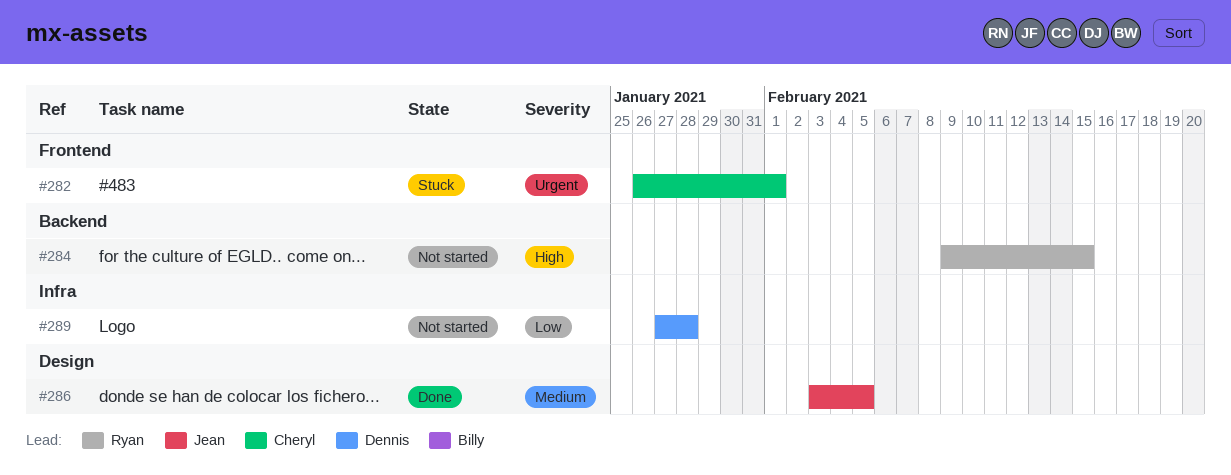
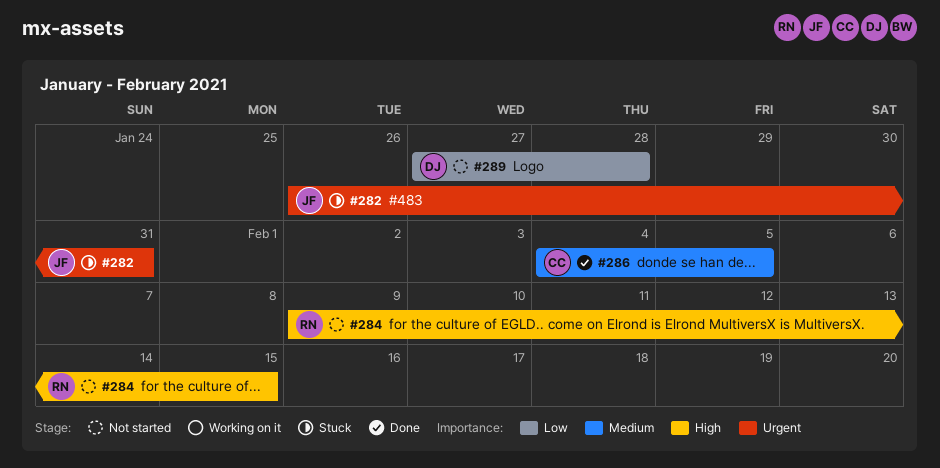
#282, owner: Cheryl -> Jean
#282, due: Feb 1 -> Jan 31
#286, owner: Jean -> Cheryl
#286, start: Feb 3 -> Feb 4

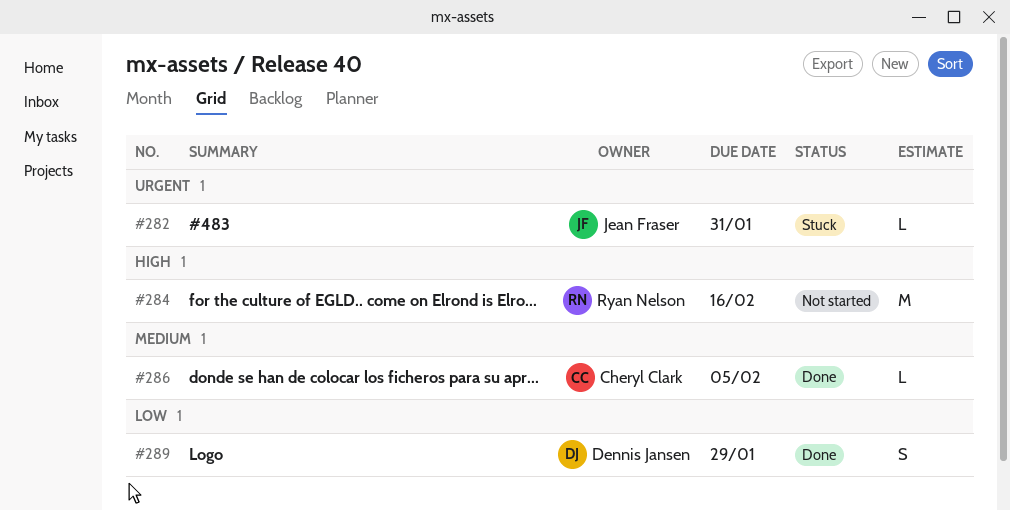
#284, due: Feb 15 -> Feb 16
#289, status: Not started -> Done
#289, due: Jan 28 -> Jan 29

